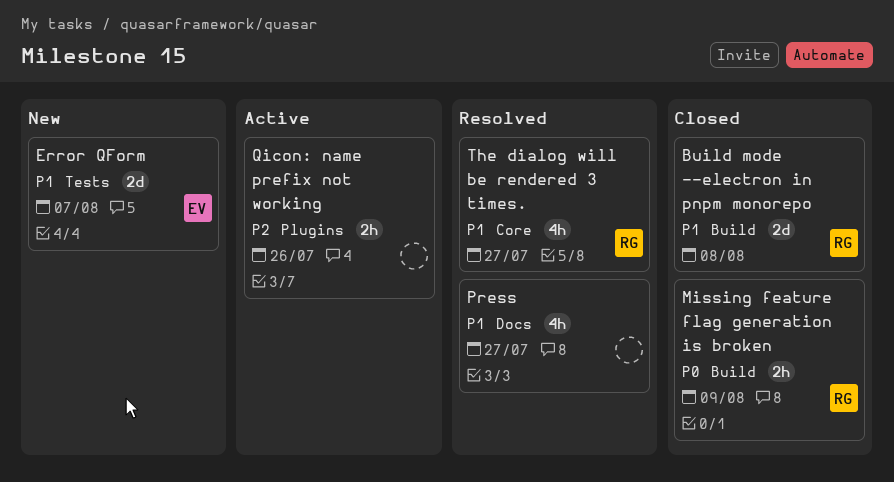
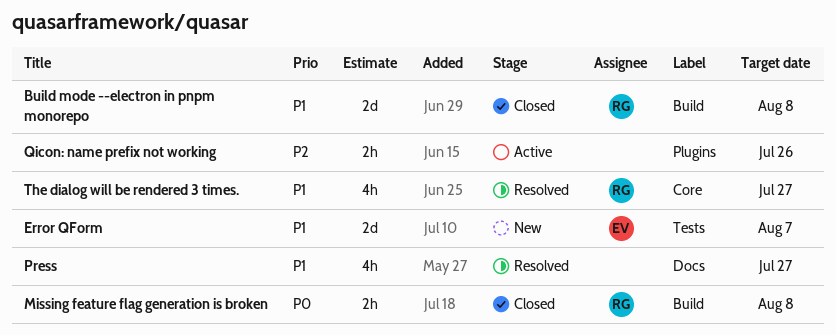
Missing feature flag generation is broken, due: Aug 9 -> Aug 8

